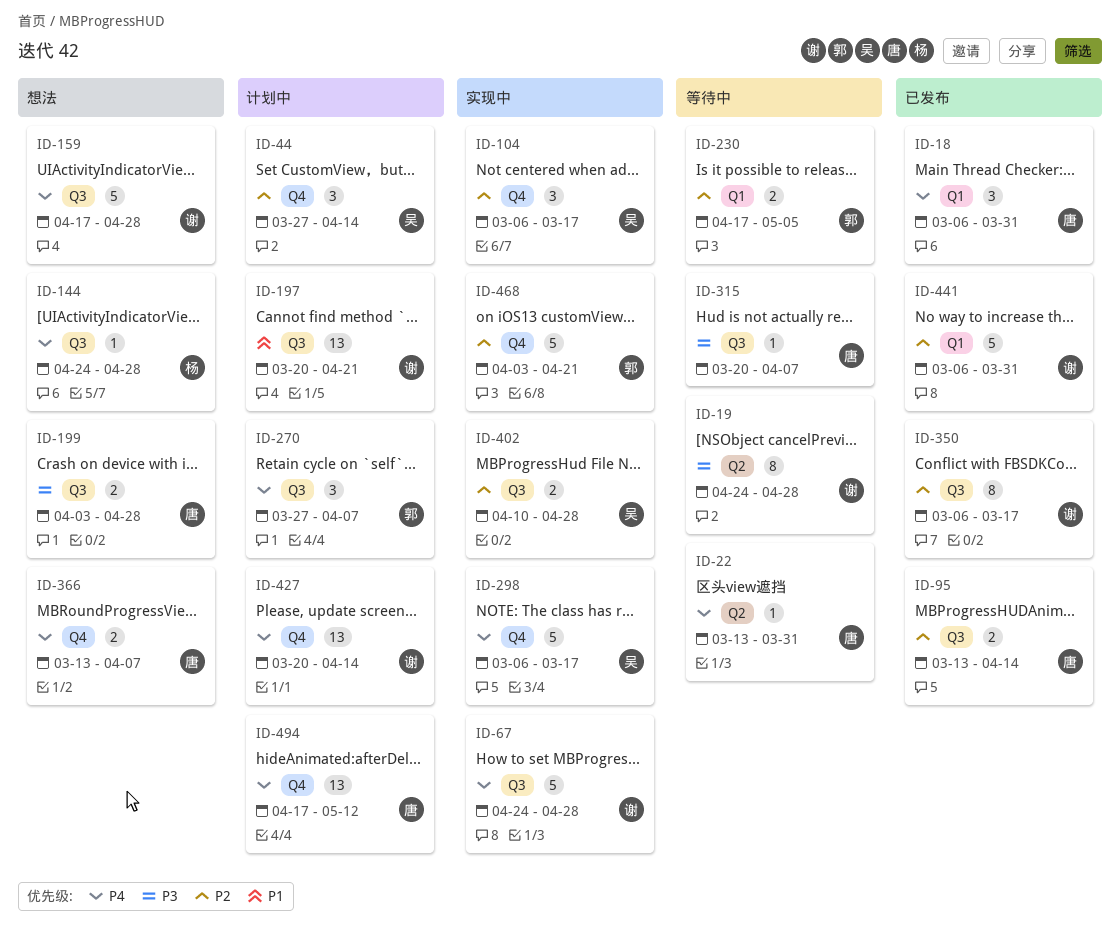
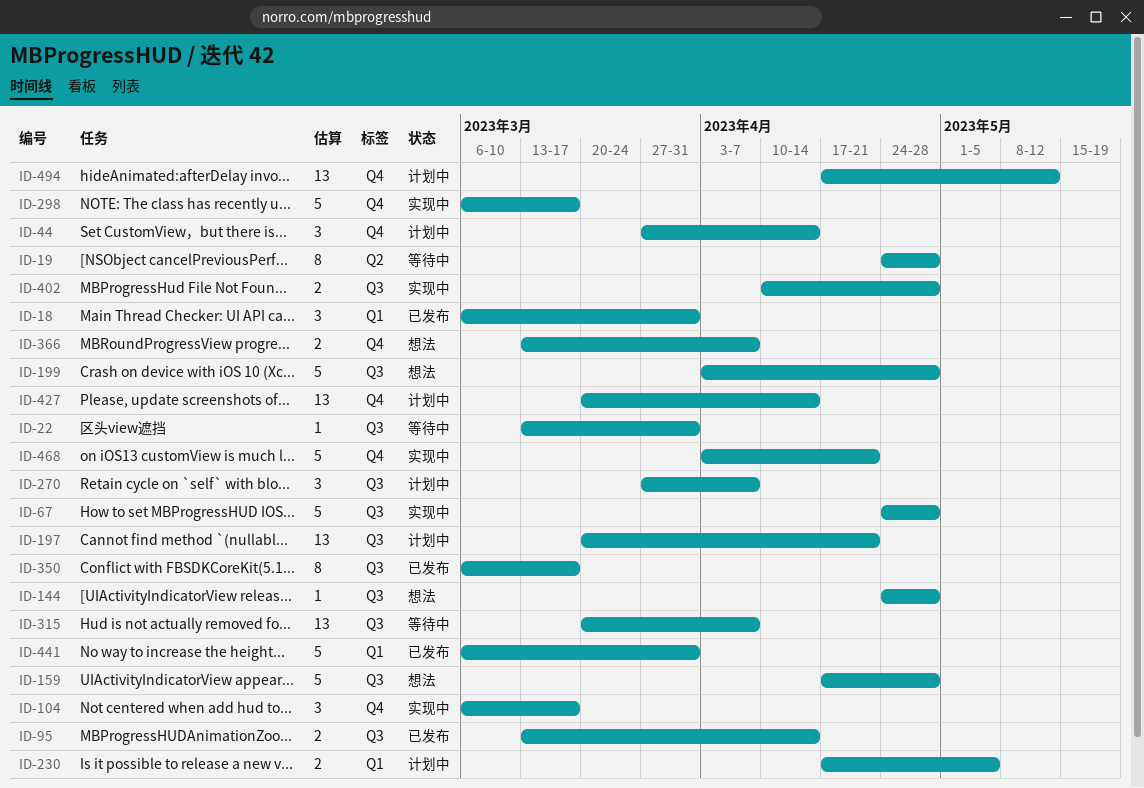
ID-22, label: Q2 -> Q3
ID-199, estimate: 2 -> 5
ID-230, status: 等待中 -> 计划中
ID-315, estimate: 1 -> 13

